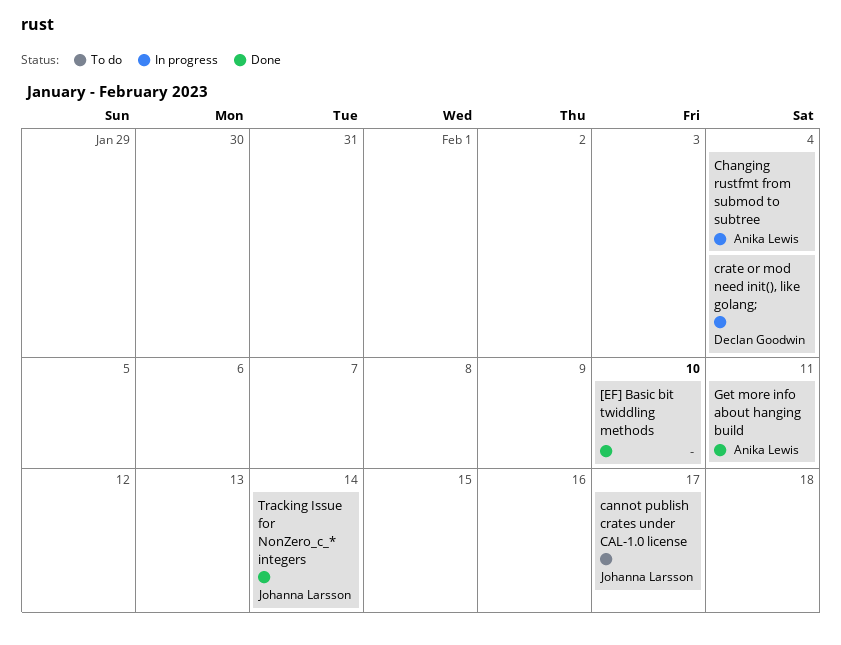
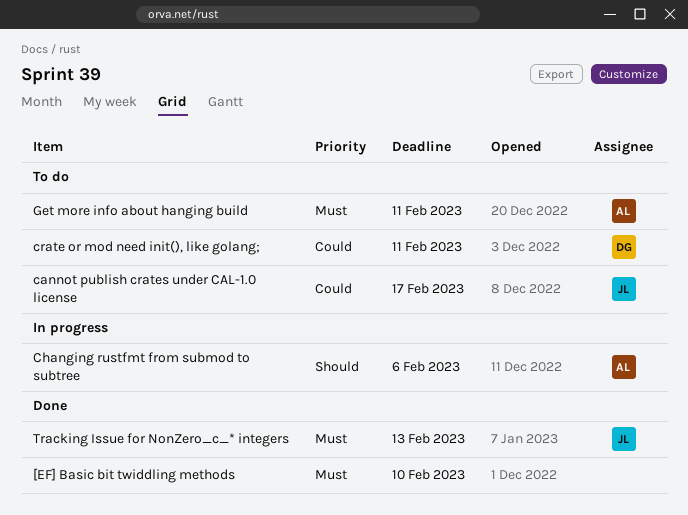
Changing rustfmt from submod to subtree, due: Feb 4 -> Feb 6
crate or mod need init(), like golang;, status: In progress -> To do
crate or mod need init(), like golang;, due: Feb 4 -> Feb 11
Get more info about hanging build, status: Done -> To do
Tracking Issue for NonZero_c_* integers, due: Feb 14 -> Feb 13

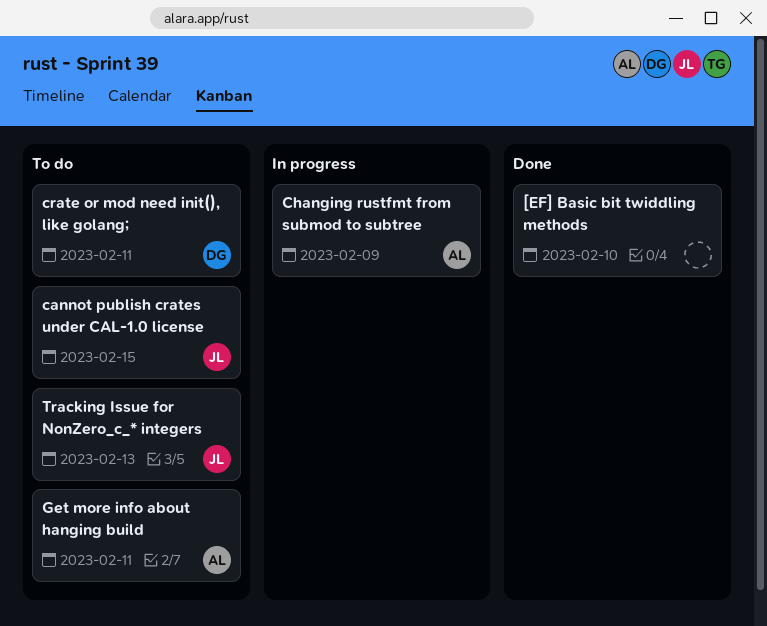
cannot publish crates under CAL-1.0 license, due: Feb 17 -> Feb 15
Changing rustfmt from submod to subtree, due: Feb 6 -> Feb 9
Tracking Issue for NonZero_c_* integers, status: Done -> To do

